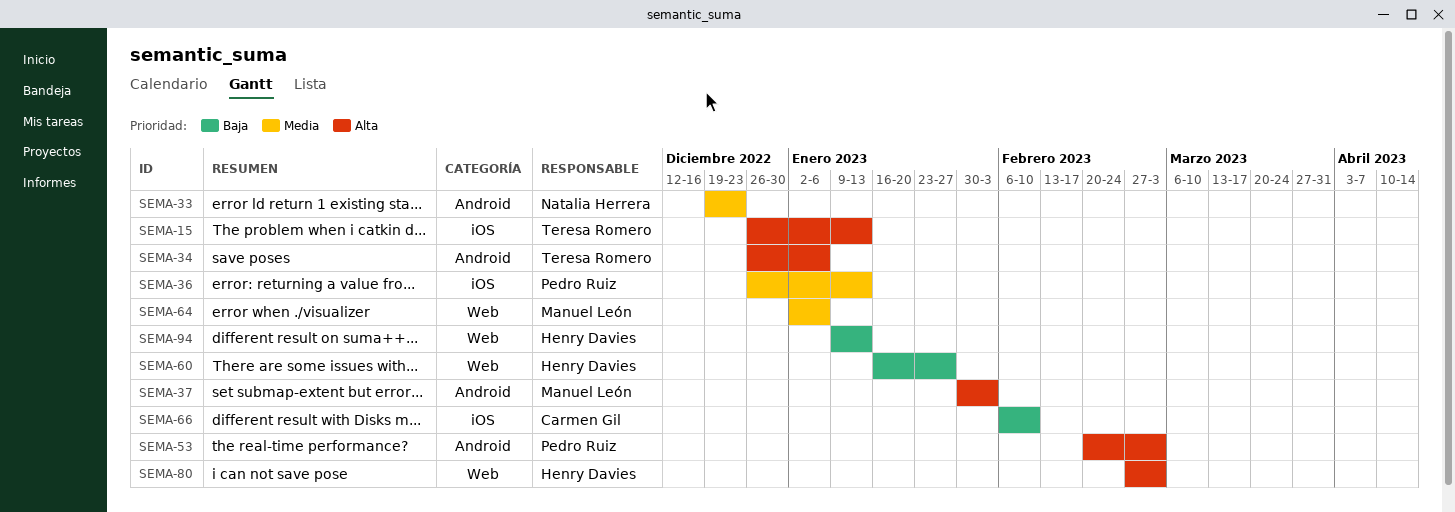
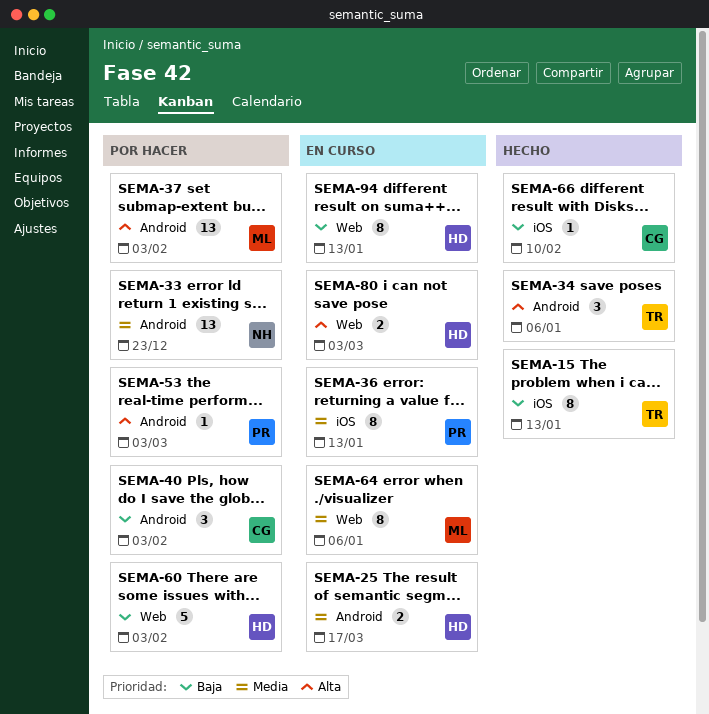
SEMA-15, priority: Alta -> Baja
SEMA-25: none -> present
SEMA-40: none -> present
SEMA-60, due: Jan 27 -> Feb 3

